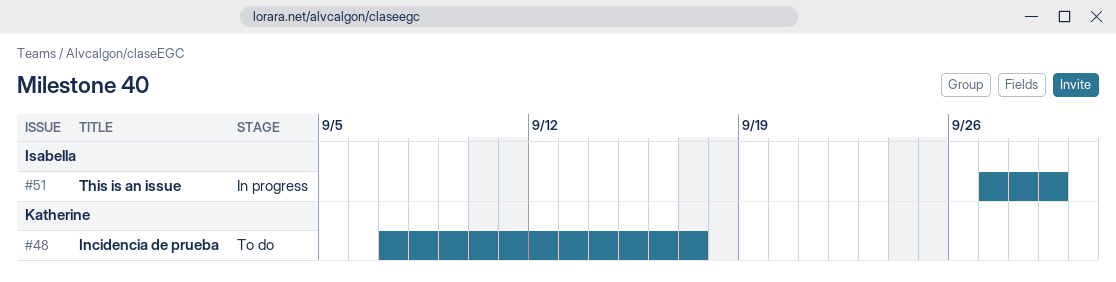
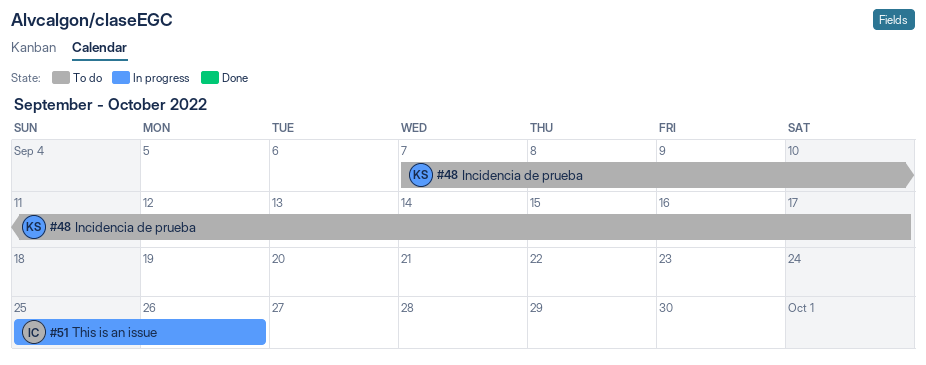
#51, start: Sep 27 -> Sep 25
#51, due: Sep 29 -> Sep 26

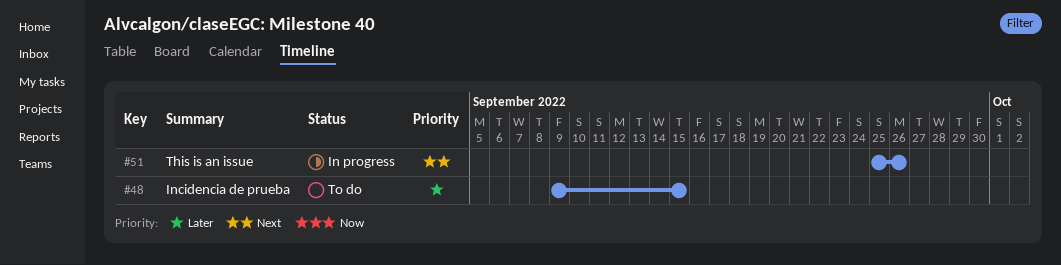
#48, start: Sep 7 -> Sep 9
#48, due: Sep 17 -> Sep 15

